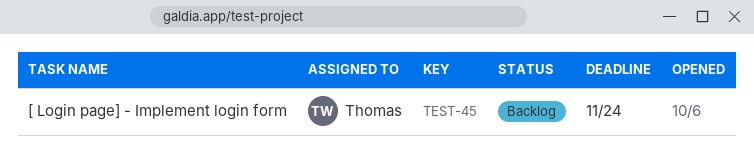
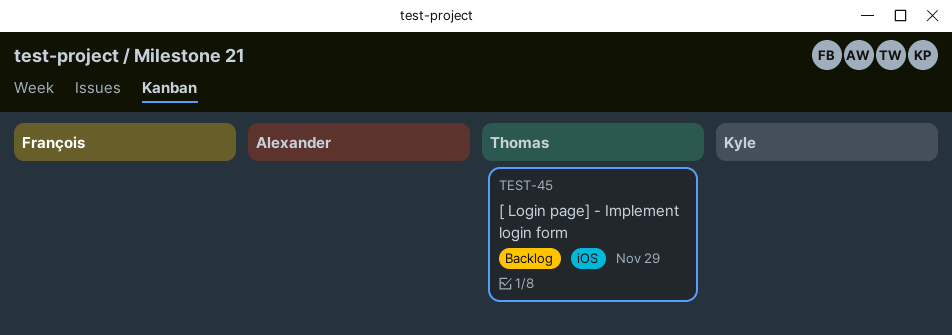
TEST-45, due: Nov 24 -> Nov 29

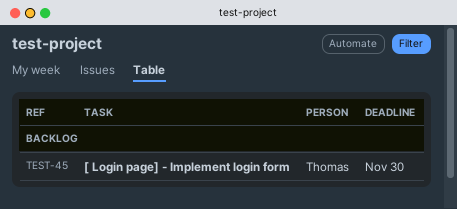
TEST-45, due: Nov 29 -> Nov 30

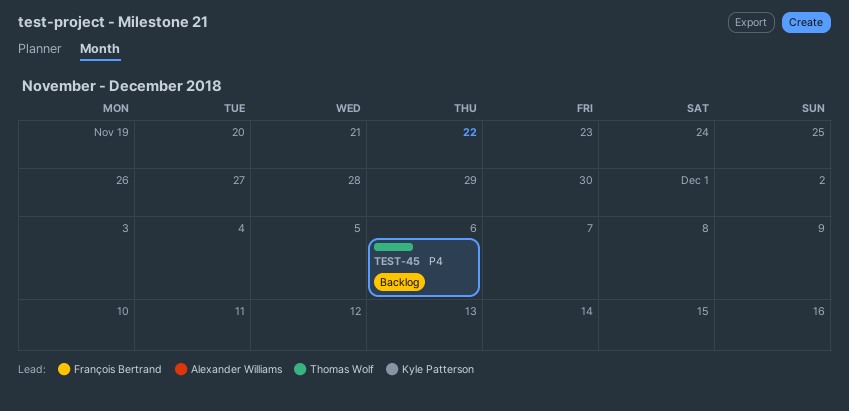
TEST-45, due: Nov 30 -> Dec 6

